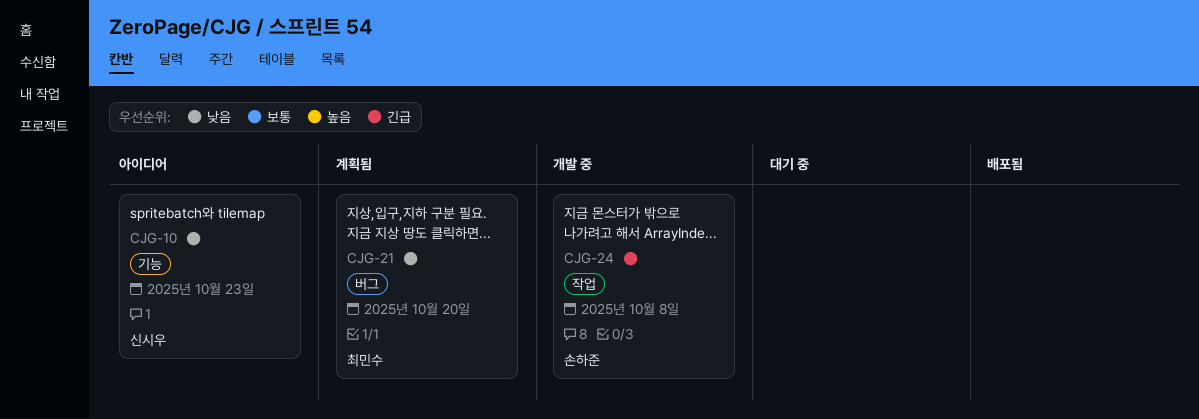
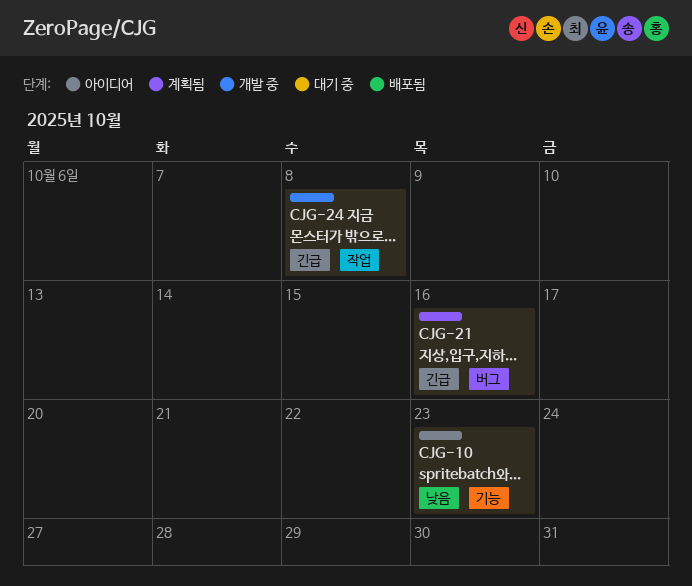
CJG-21, priority: 낮음 -> 긴급
CJG-21, due: Oct 20 -> Oct 16

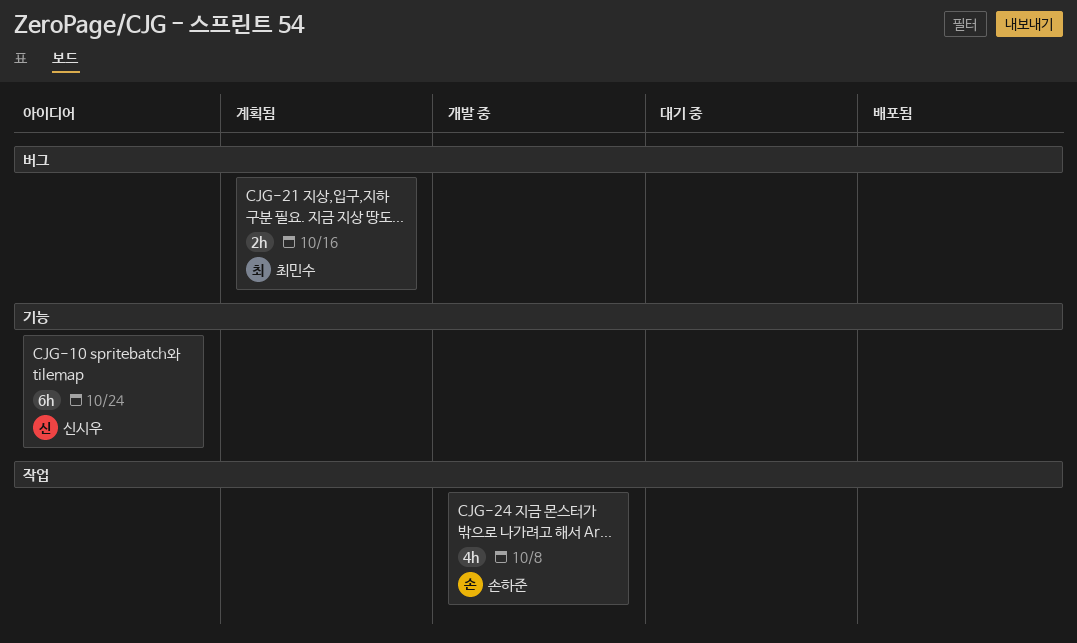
CJG-10, due: Oct 23 -> Oct 24

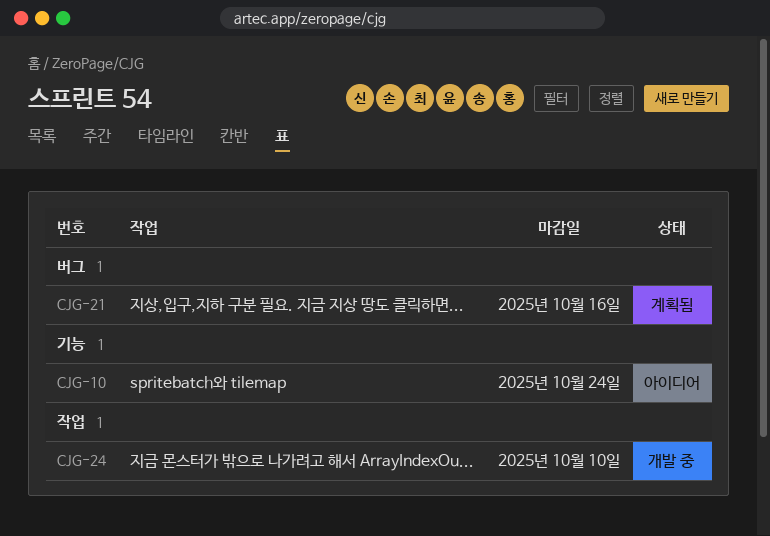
CJG-24, due: Oct 8 -> Oct 10

